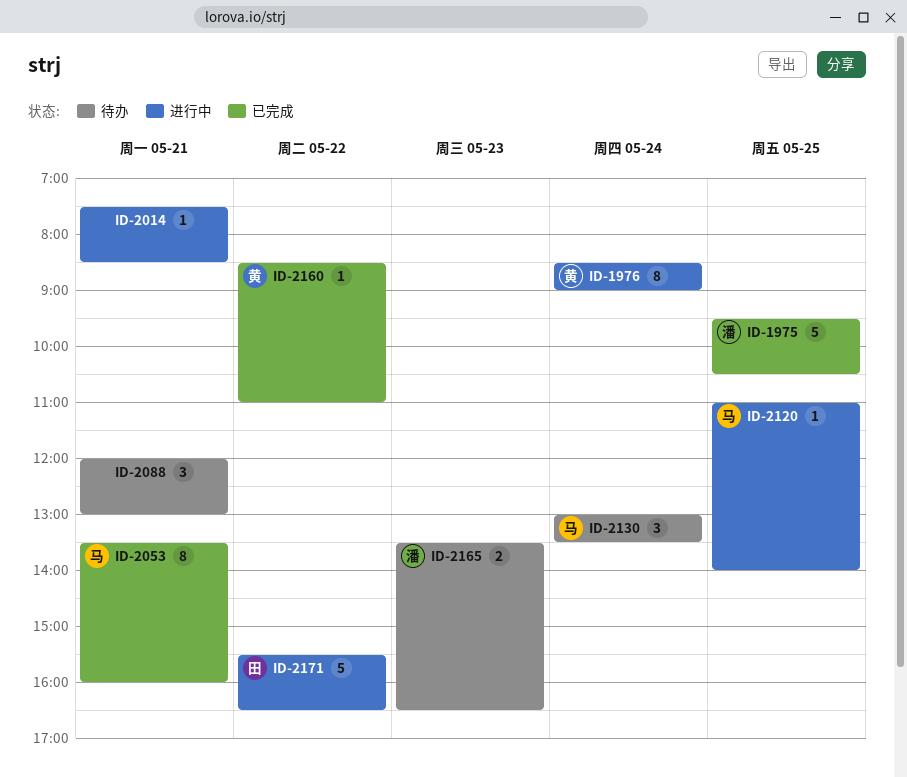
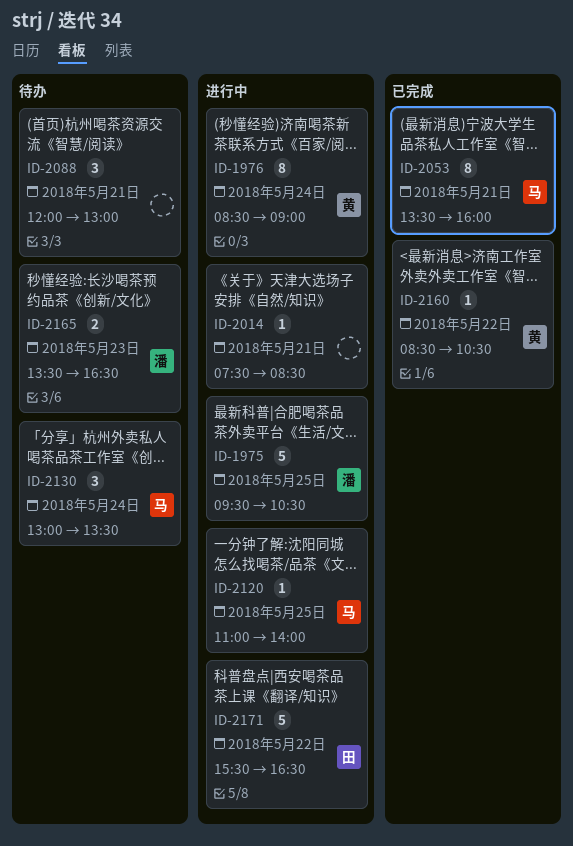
ID-1975, status: 已完成 -> 进行中
ID-2160, ends: 11:00 -> 10:30

